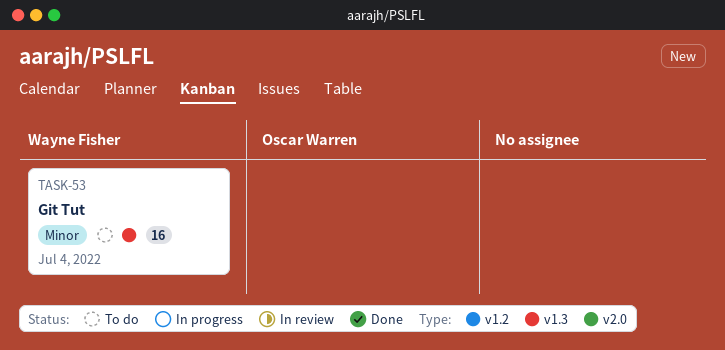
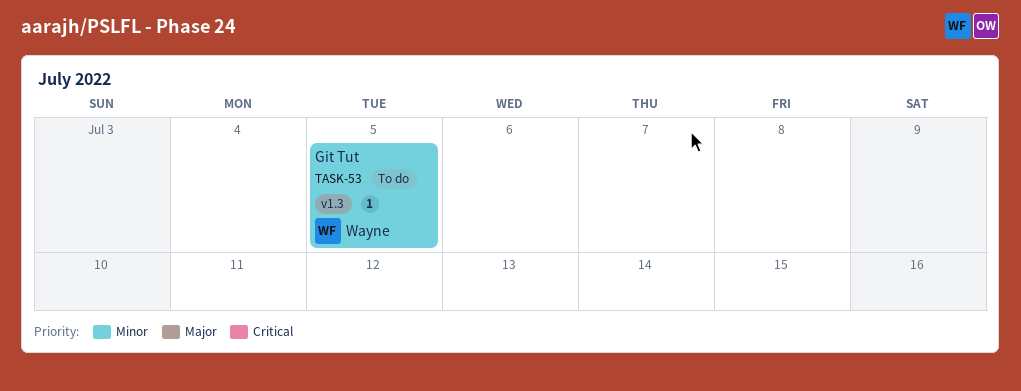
TASK-53, estimate: 16 -> 1
TASK-53, due: Jul 4 -> Jul 5

